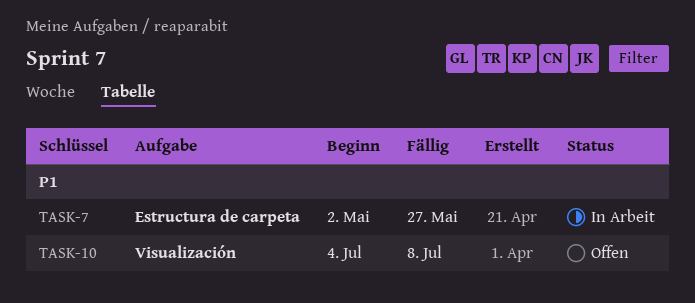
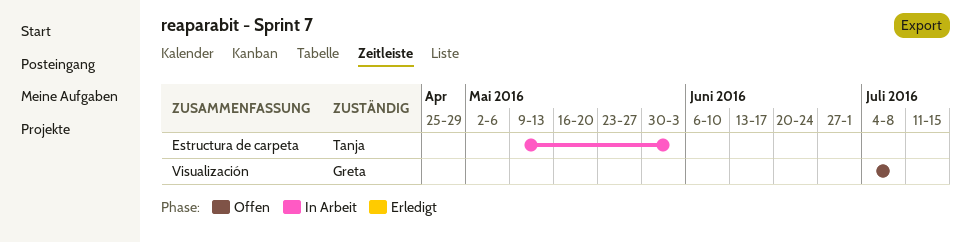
Estructura de carpeta, start: May 2 -> May 9
Estructura de carpeta, due: May 27 -> Jun 3

